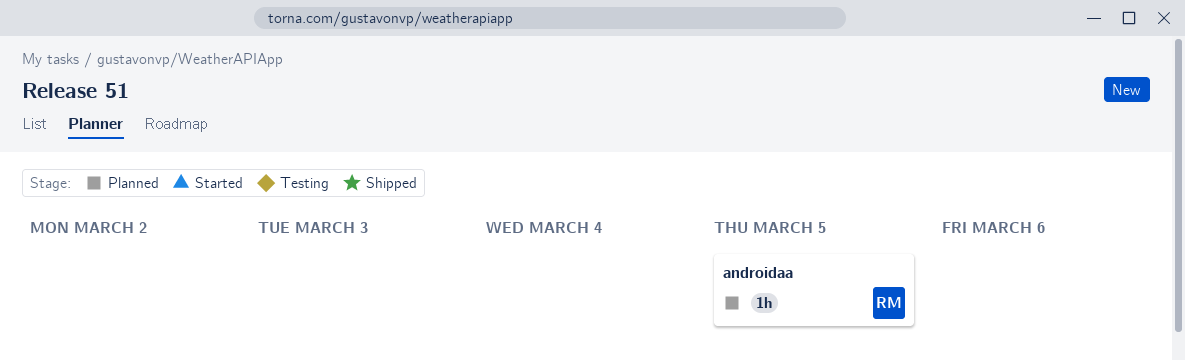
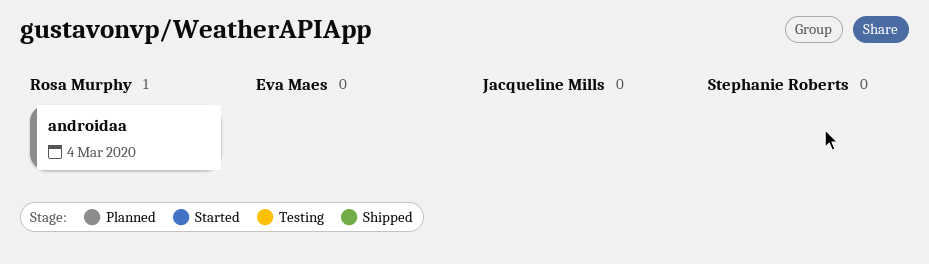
androidaa, due: Mar 5 -> Mar 4

